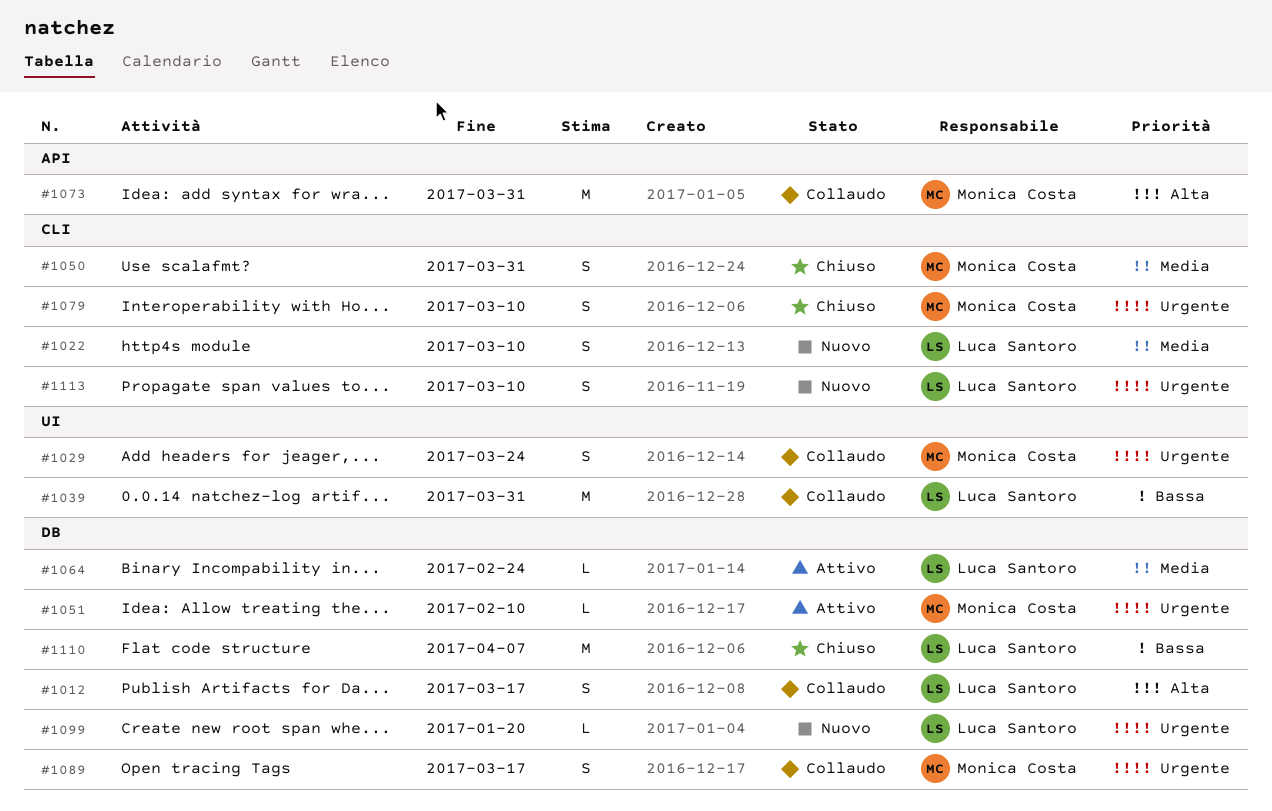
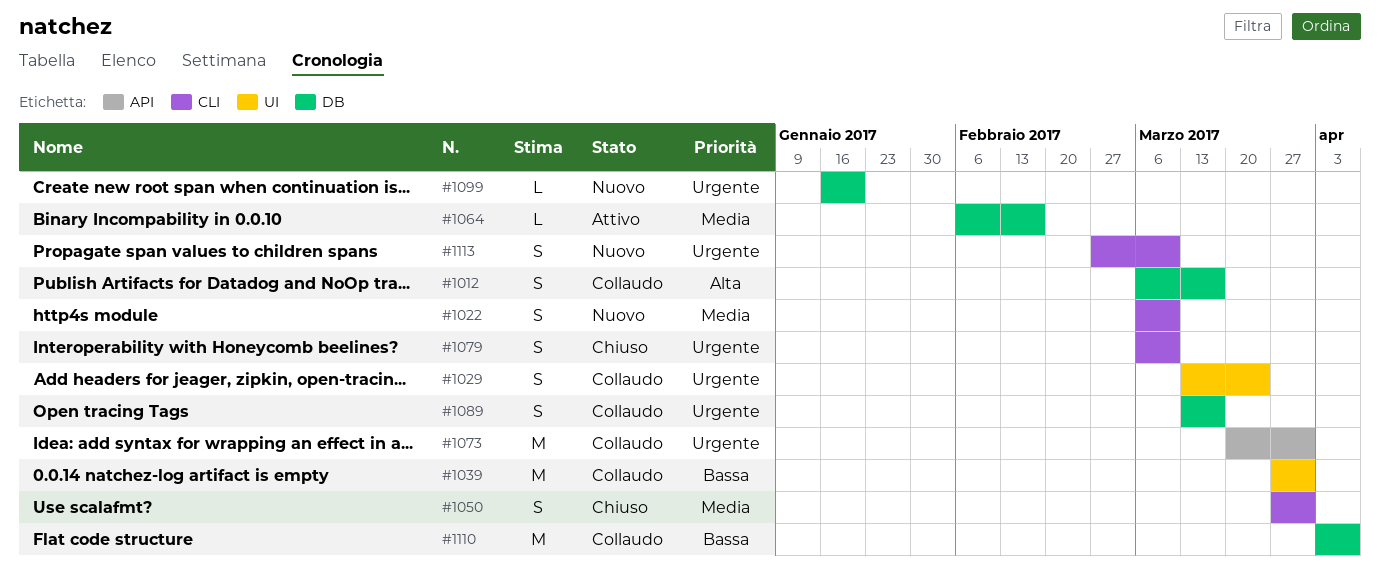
#1051: present -> none
#1064, due: Feb 24 -> Feb 17
#1073, priority: Alta -> Urgente
#1110, status: Chiuso -> Collaudo

